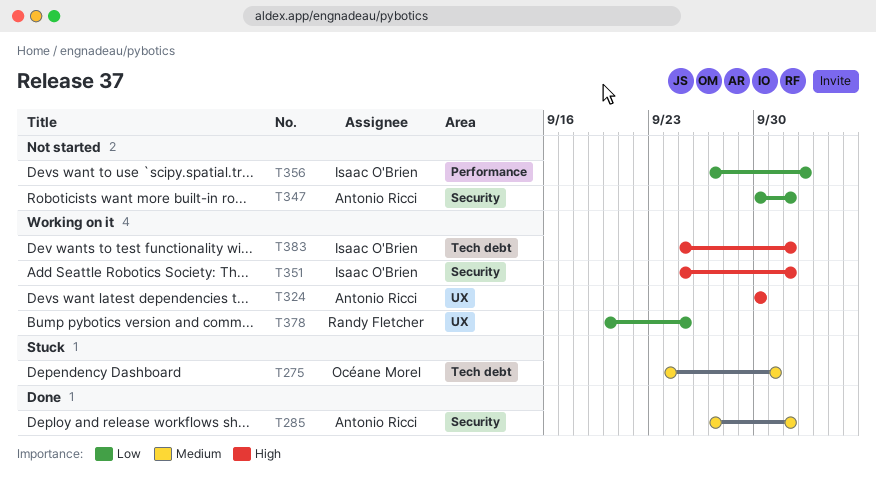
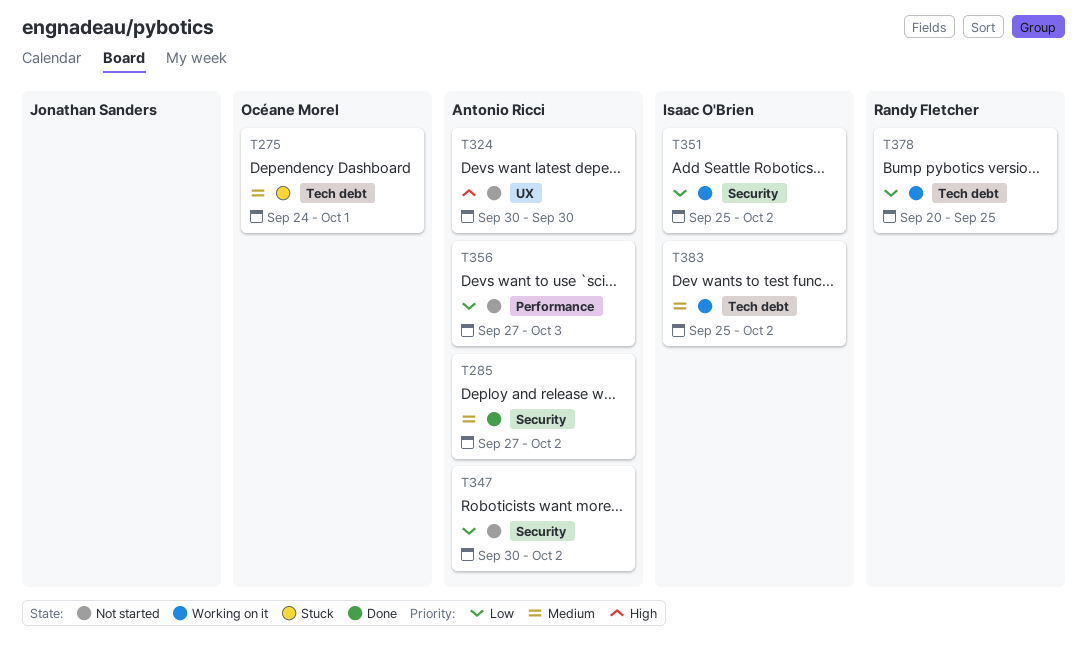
T324, status: Working on it -> Not started
T351, priority: High -> Low
T356, owner: Isaac O'Brien -> Antonio Ricci
T378, label: UX -> Tech debt
T383, priority: High -> Medium

